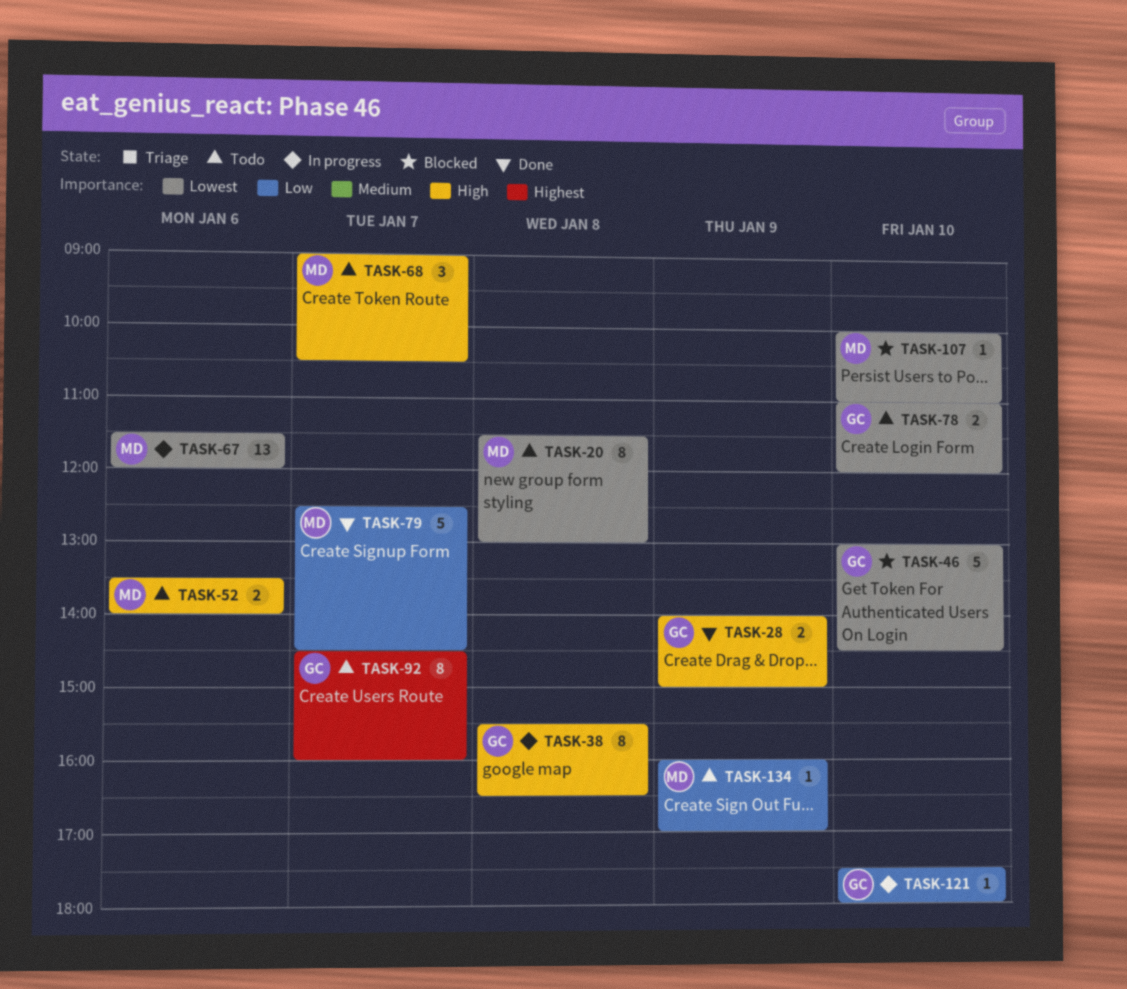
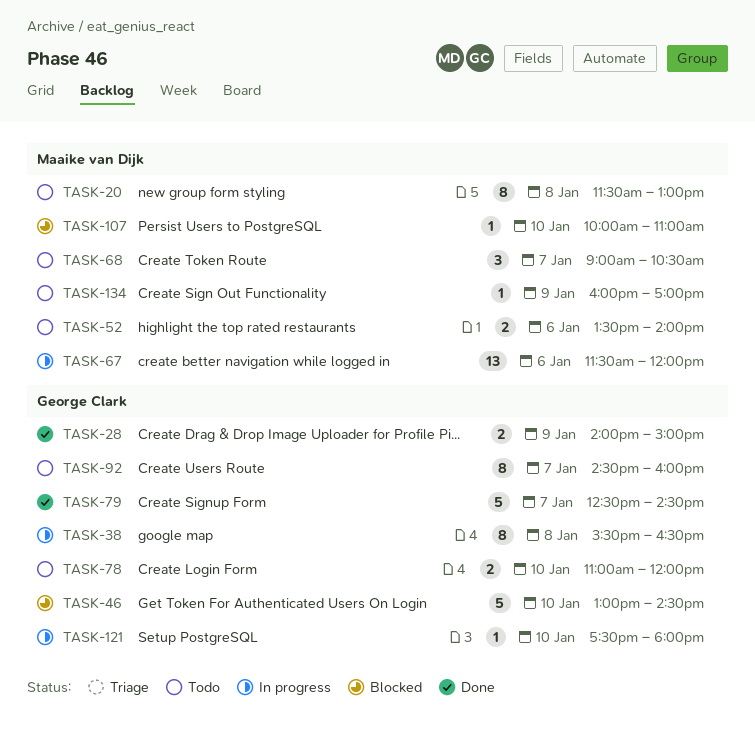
TASK-79, owner: Maaike van Dijk -> George Clark

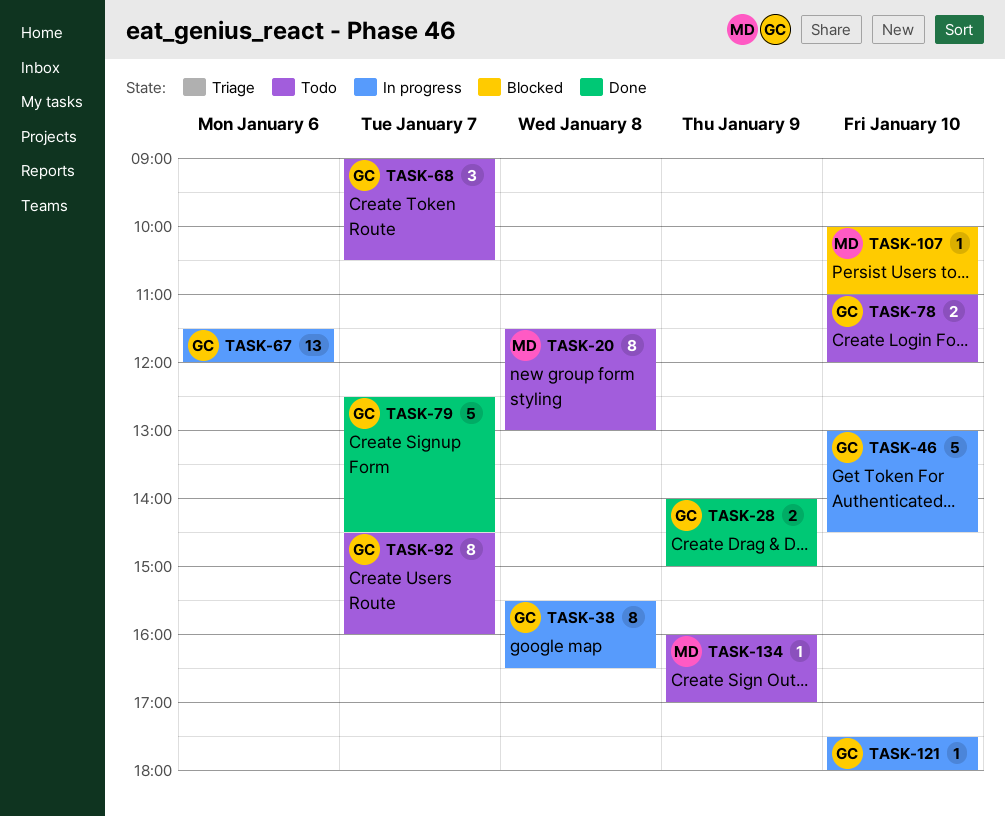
TASK-46, status: Blocked -> In progress
TASK-52: present -> none
TASK-67, owner: Maaike van Dijk -> George Clark
TASK-68, owner: Maaike van Dijk -> George Clark

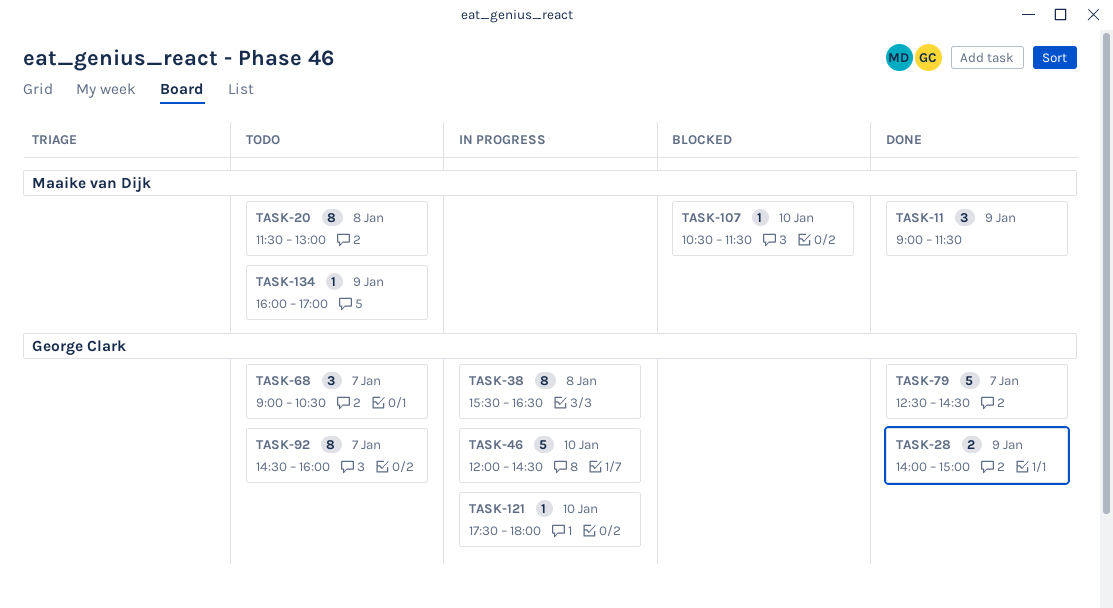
TASK-11: none -> present
TASK-46, begins: 13:00 -> 12:00
TASK-67: present -> none
TASK-78: present -> none
TASK-107, begins: 10:00 -> 10:30
TASK-107, ends: 11:00 -> 11:30

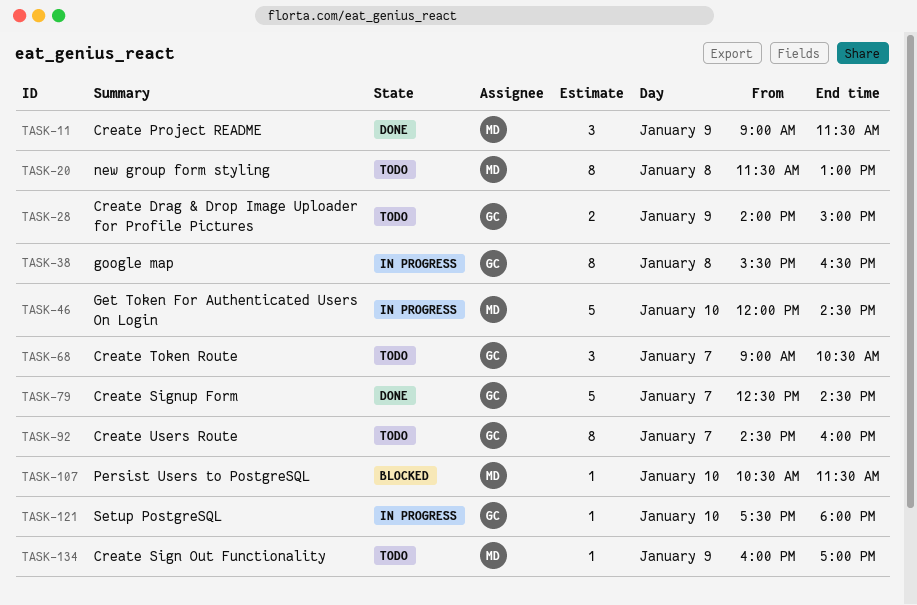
TASK-28, status: Done -> Todo
TASK-46, owner: George Clark -> Maaike van Dijk

